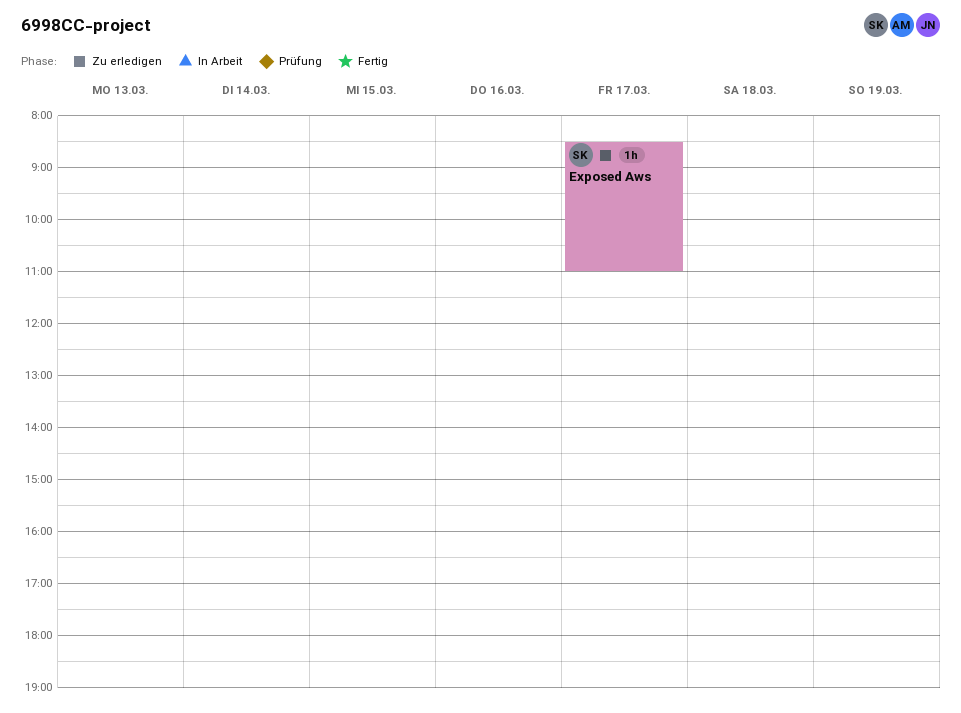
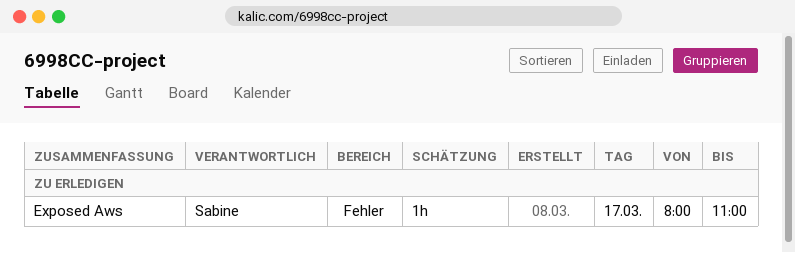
Exposed Aws, begins: 08:30 -> 08:00

